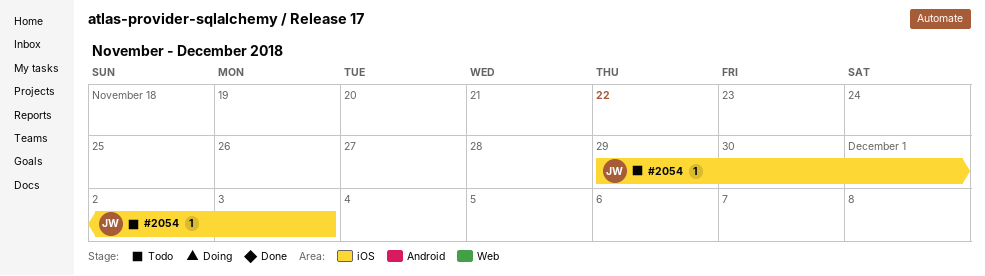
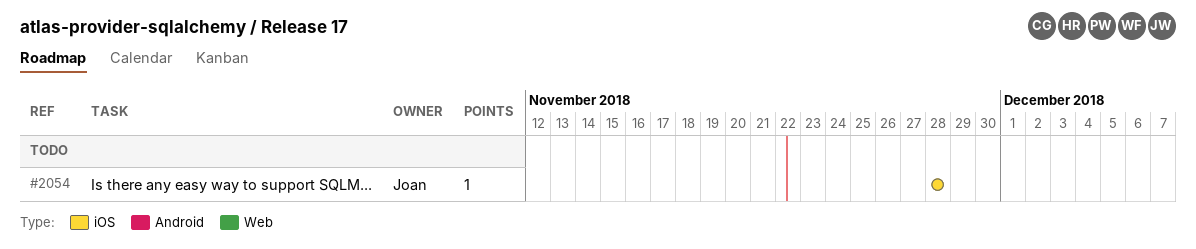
#2054, start: Nov 29 -> Nov 28
#2054, due: Dec 3 -> Nov 28

